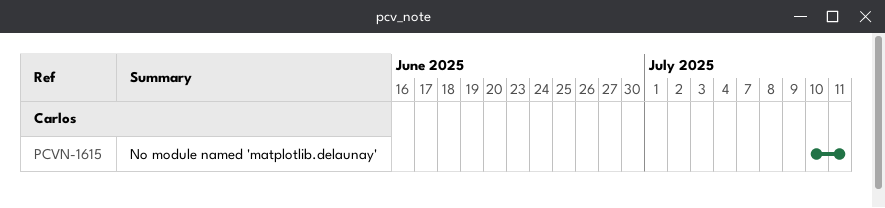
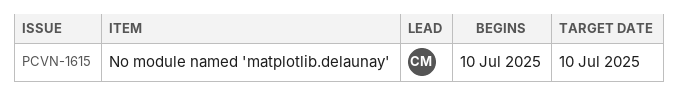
PCVN-1615, due: Jul 11 -> Jul 10

